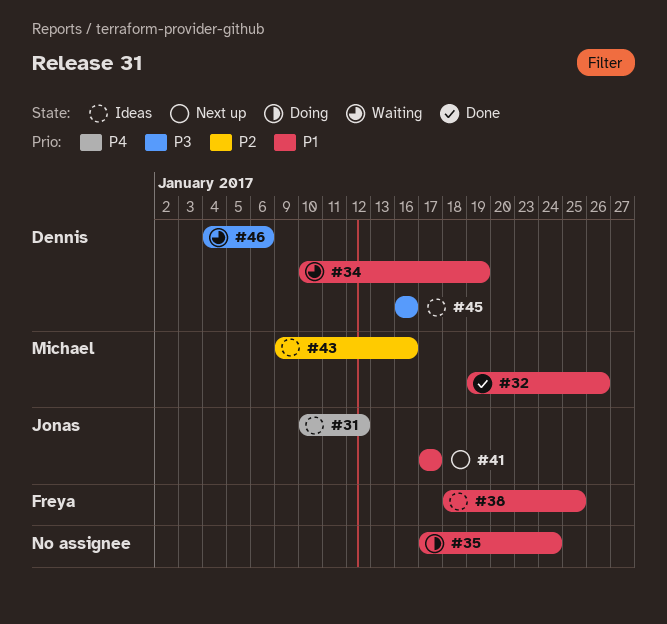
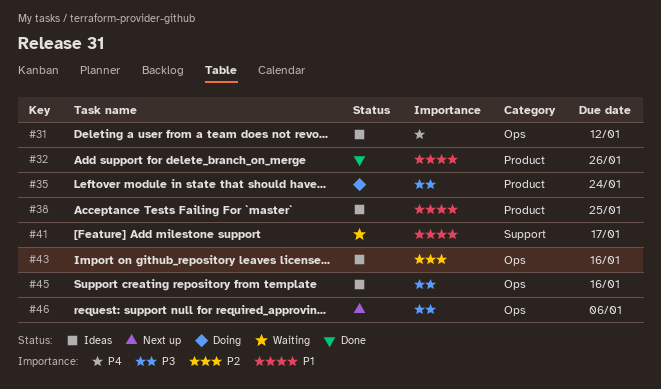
#34: present -> none
#35, priority: P1 -> P3
#41, status: Next up -> Waiting
#46, status: Waiting -> Next up

